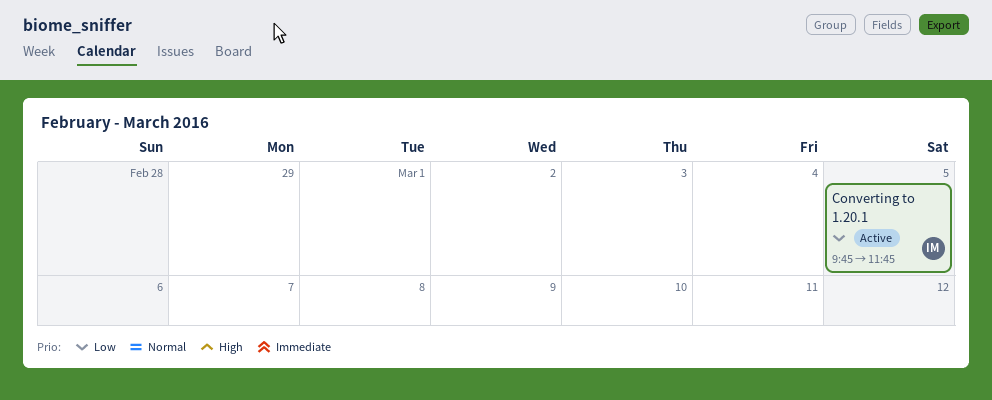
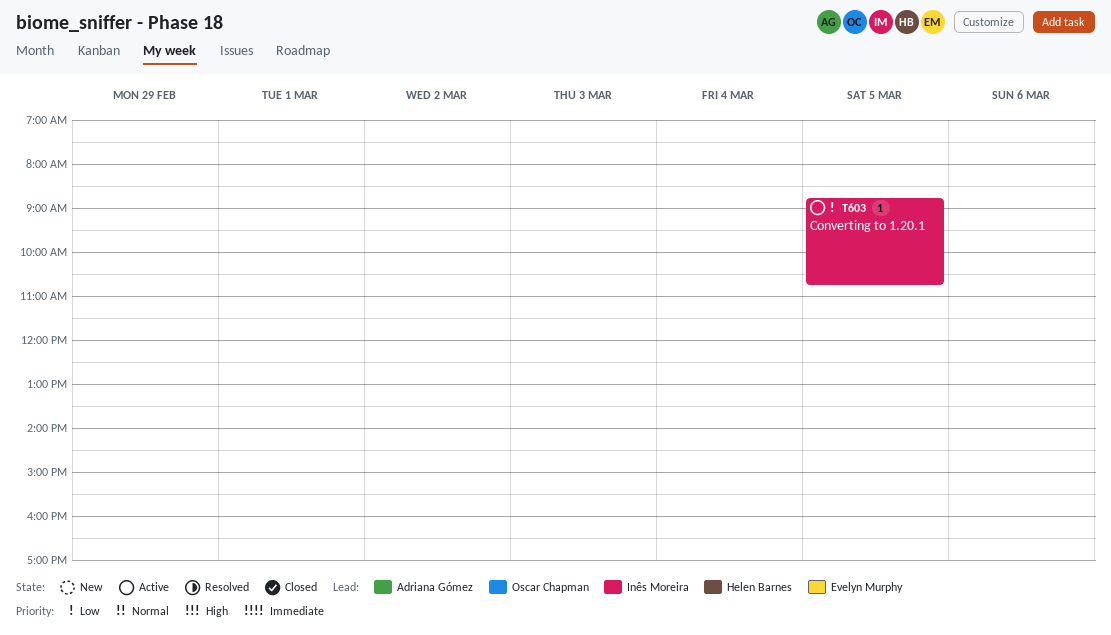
Converting to 1.20.1, begins: 09:45 -> 08:45
Converting to 1.20.1, ends: 11:45 -> 10:45

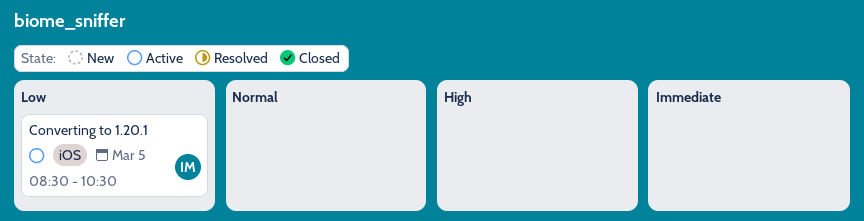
Converting to 1.20.1, begins: 08:45 -> 08:30
Converting to 1.20.1, ends: 10:45 -> 10:30

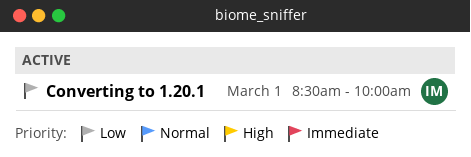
Converting to 1.20.1, day: Mar 5 -> Mar 1
Converting to 1.20.1, ends: 10:30 -> 10:00

